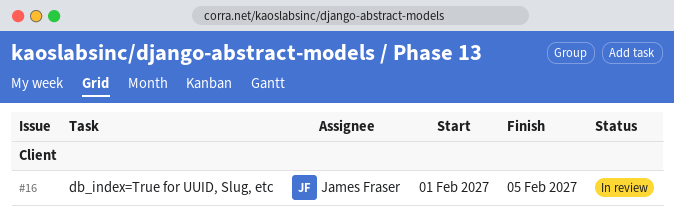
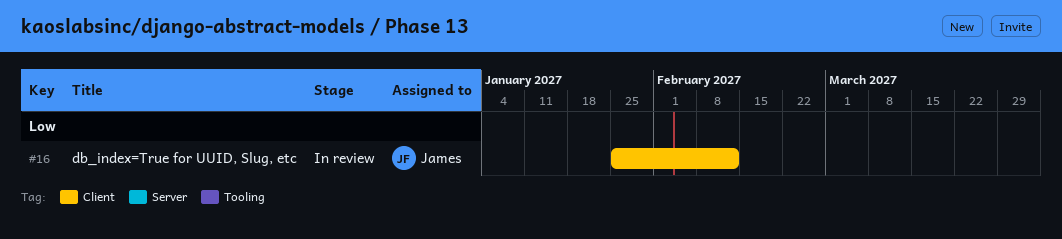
#16, start: Feb 1 -> Jan 25
#16, due: Feb 5 -> Feb 12

